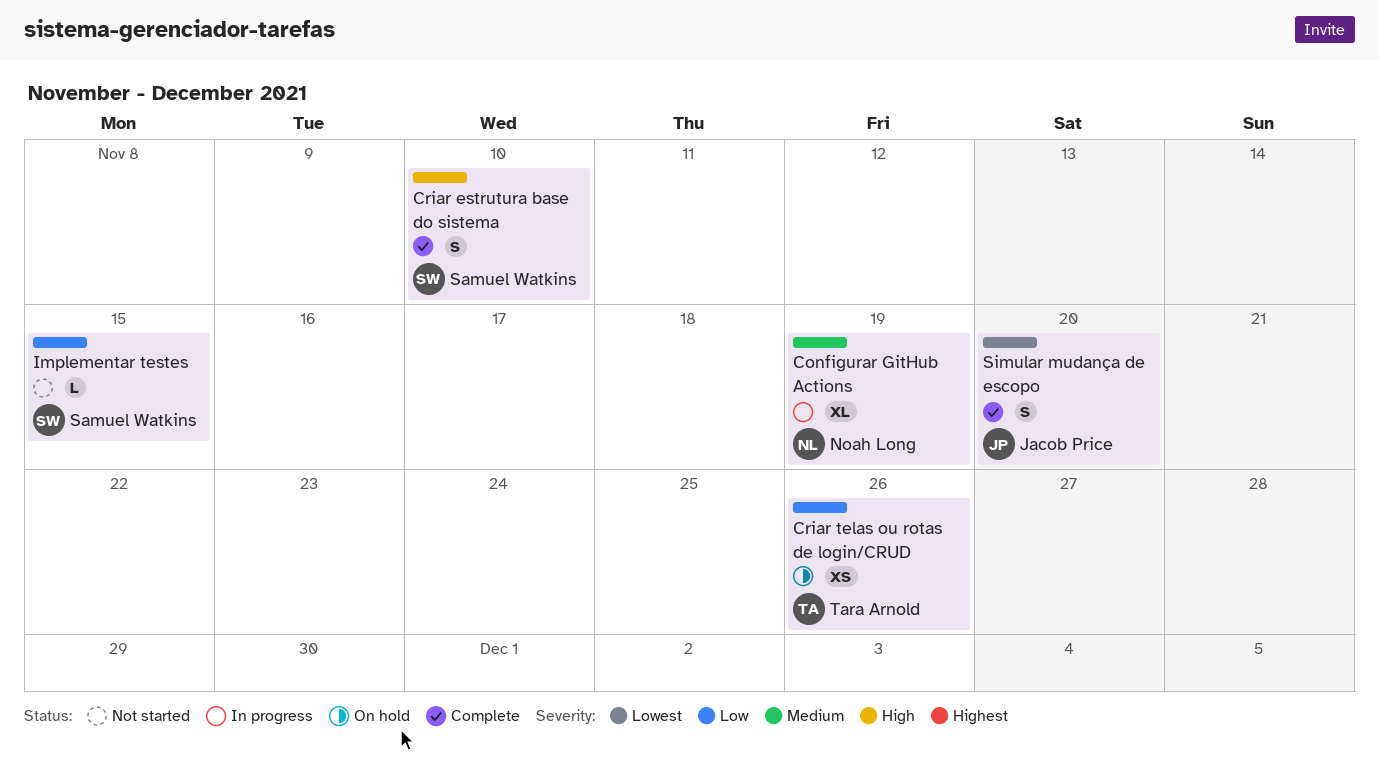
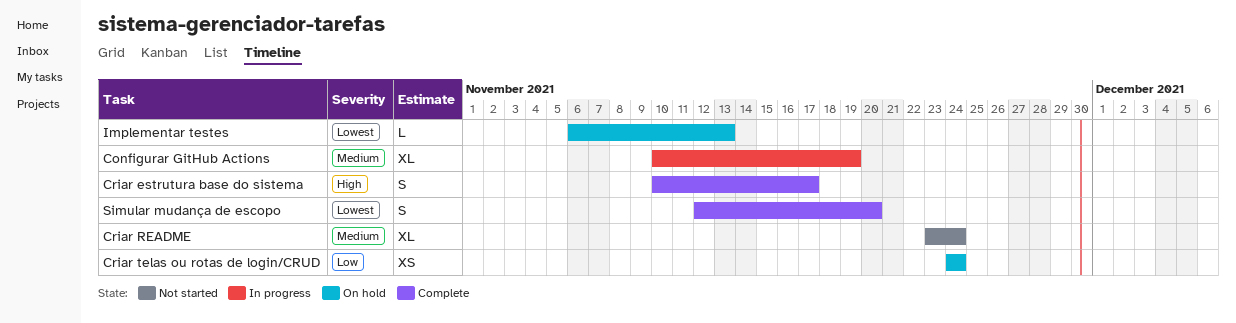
Criar estrutura base do sistema, due: Nov 10 -> Nov 17
Criar README: none -> present
Criar telas ou rotas de login/CRUD, due: Nov 26 -> Nov 24
Implementar testes, status: Not started -> On hold
Implementar testes, priority: Low -> Lowest
Implementar testes, due: Nov 15 -> Nov 13

